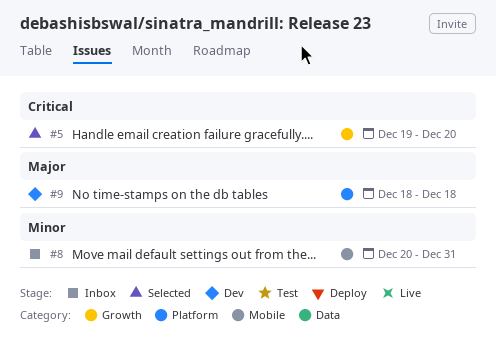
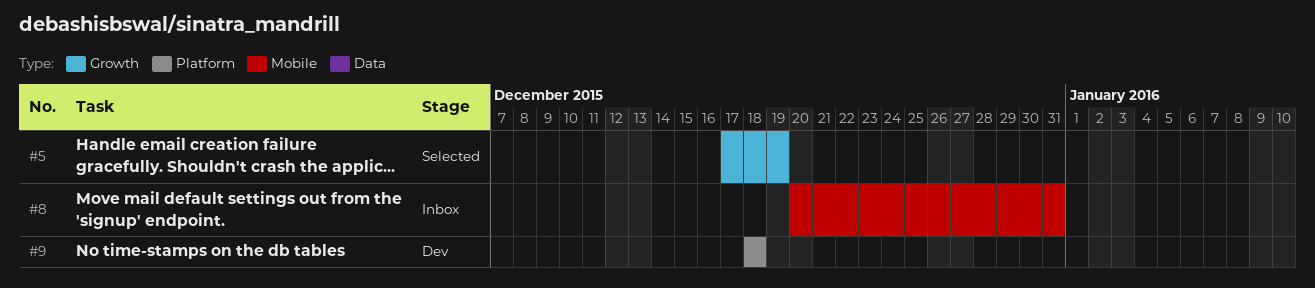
#5, start: Dec 19 -> Dec 17
#5, due: Dec 20 -> Dec 19

